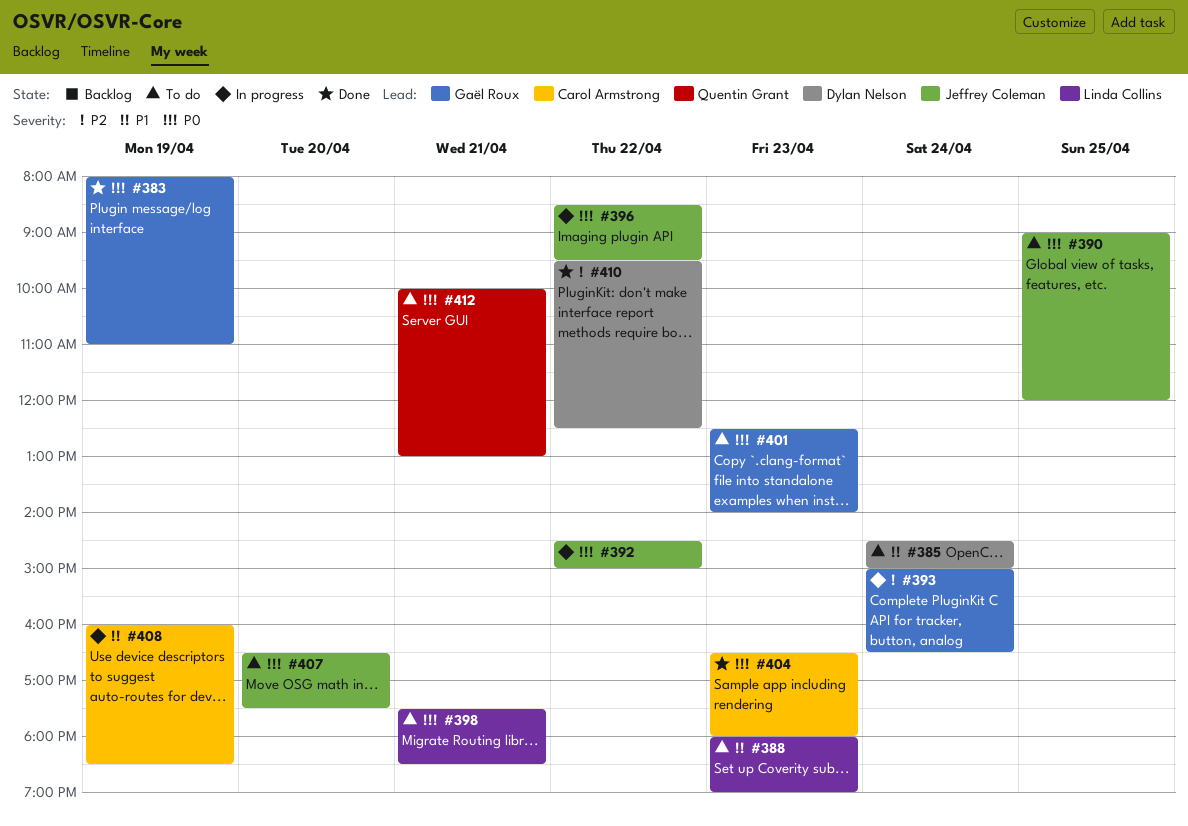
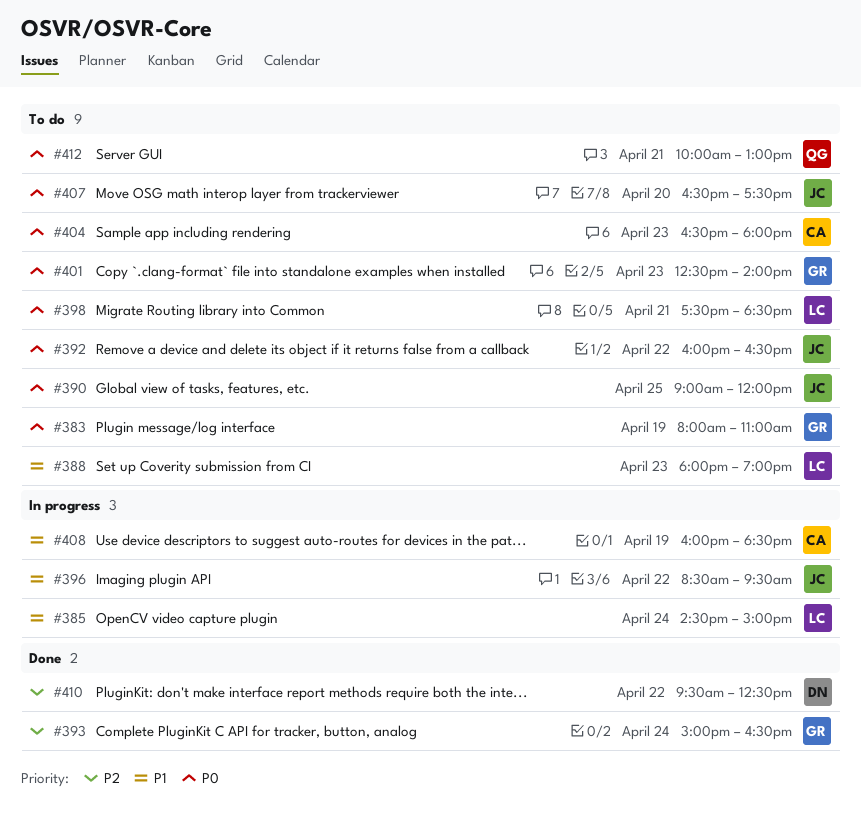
#383, status: Done -> To do
#385, status: To do -> In progress
#385, owner: Dylan Nelson -> Linda Collins
#392, status: In progress -> To do
#392, begins: 14:30 -> 16:00
#392, ends: 15:00 -> 16:30
#393, status: In progress -> Done
#396, priority: P0 -> P1
#404, status: Done -> To do

